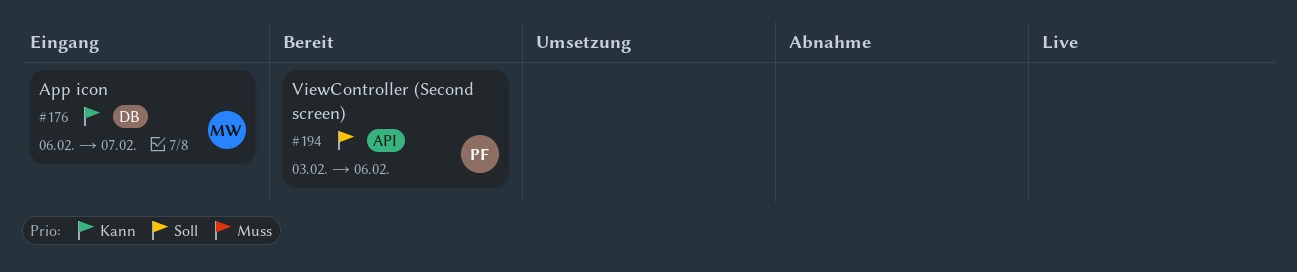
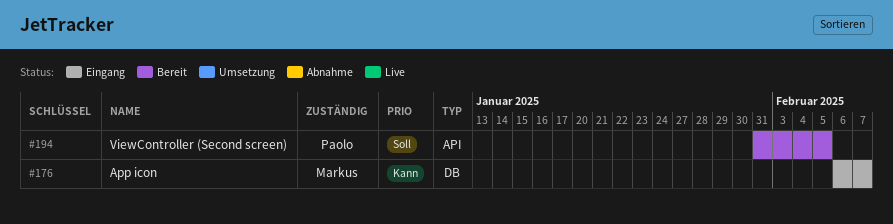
#194, start: Feb 3 -> Jan 31
#194, due: Feb 6 -> Feb 5

